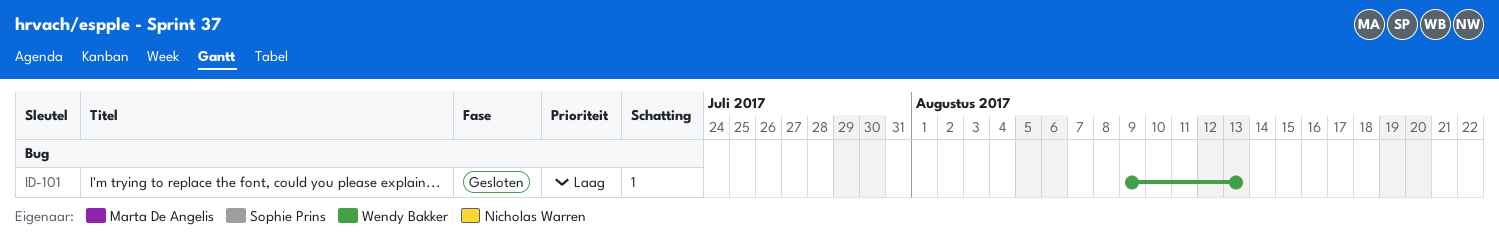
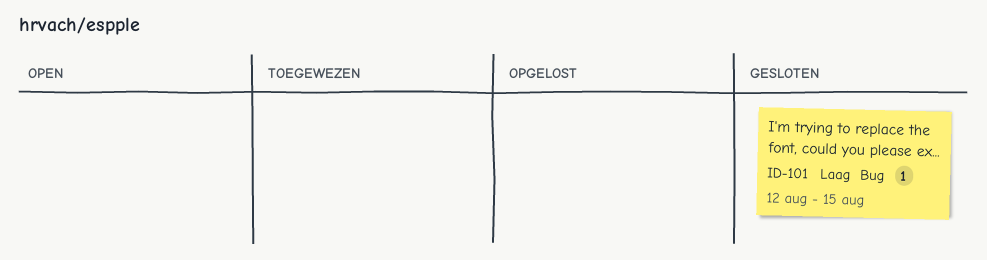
ID-101, start: Aug 9 -> Aug 12
ID-101, due: Aug 13 -> Aug 15

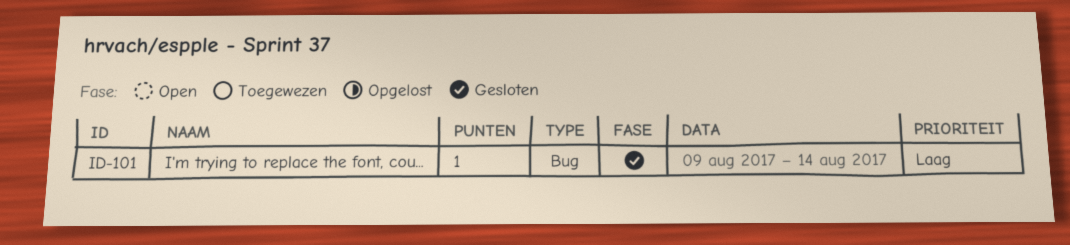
ID-101, start: Aug 12 -> Aug 9
ID-101, due: Aug 15 -> Aug 14

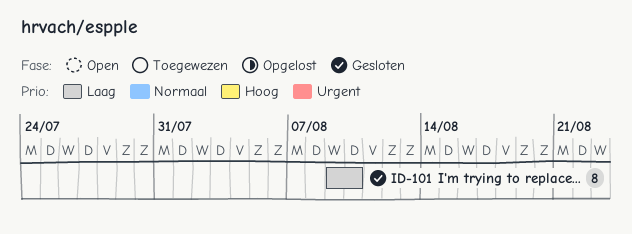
ID-101, estimate: 1 -> 8
ID-101, due: Aug 14 -> Aug 10

